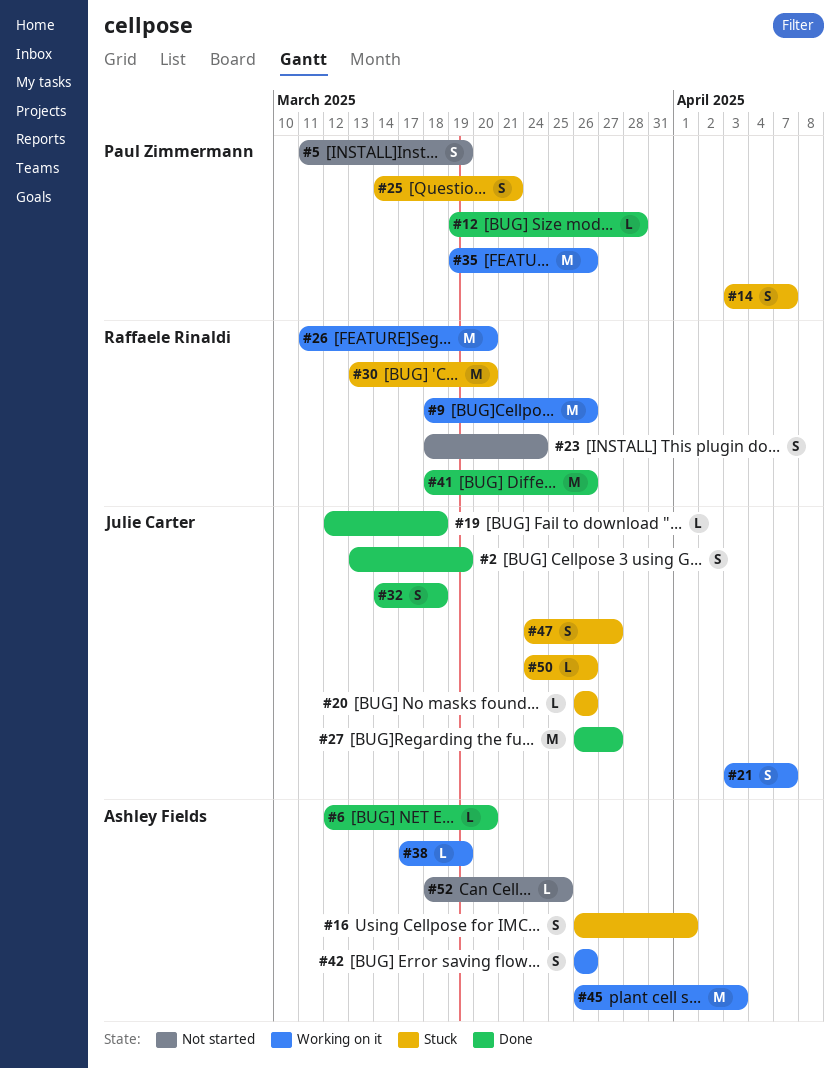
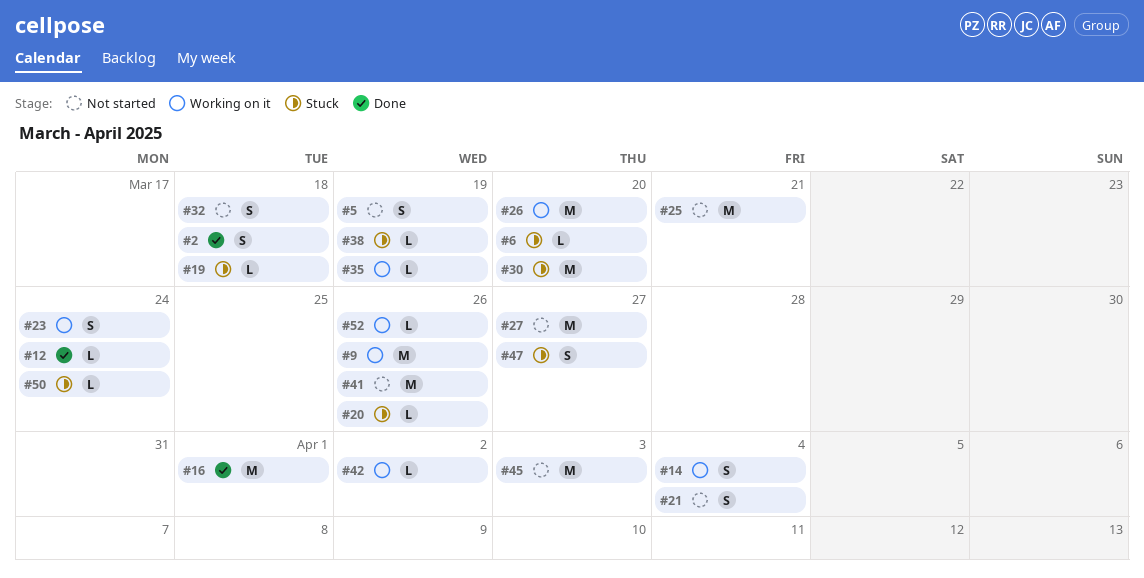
#2, due: Mar 19 -> Mar 18
#6, status: Done -> Stuck
#12, due: Mar 28 -> Mar 24
#14, status: Stuck -> Working on it
#14, due: Apr 7 -> Apr 4
#16, status: Stuck -> Done
#16, estimate: S -> M
#19, status: Done -> Stuck
#21, status: Working on it -> Not started
#21, due: Apr 7 -> Apr 4
#23, status: Not started -> Working on it
#25, status: Stuck -> Not started
#25, estimate: S -> M
#27, status: Done -> Not started
#32, status: Done -> Not started
#35, estimate: M -> L
#35, due: Mar 26 -> Mar 19
#38, status: Working on it -> Stuck
#41, status: Done -> Not started
#42, estimate: S -> L
#42, due: Mar 26 -> Apr 2
#45, status: Working on it -> Not started
#50, due: Mar 26 -> Mar 24
#52, status: Not started -> Working on it
#52, due: Mar 25 -> Mar 26

